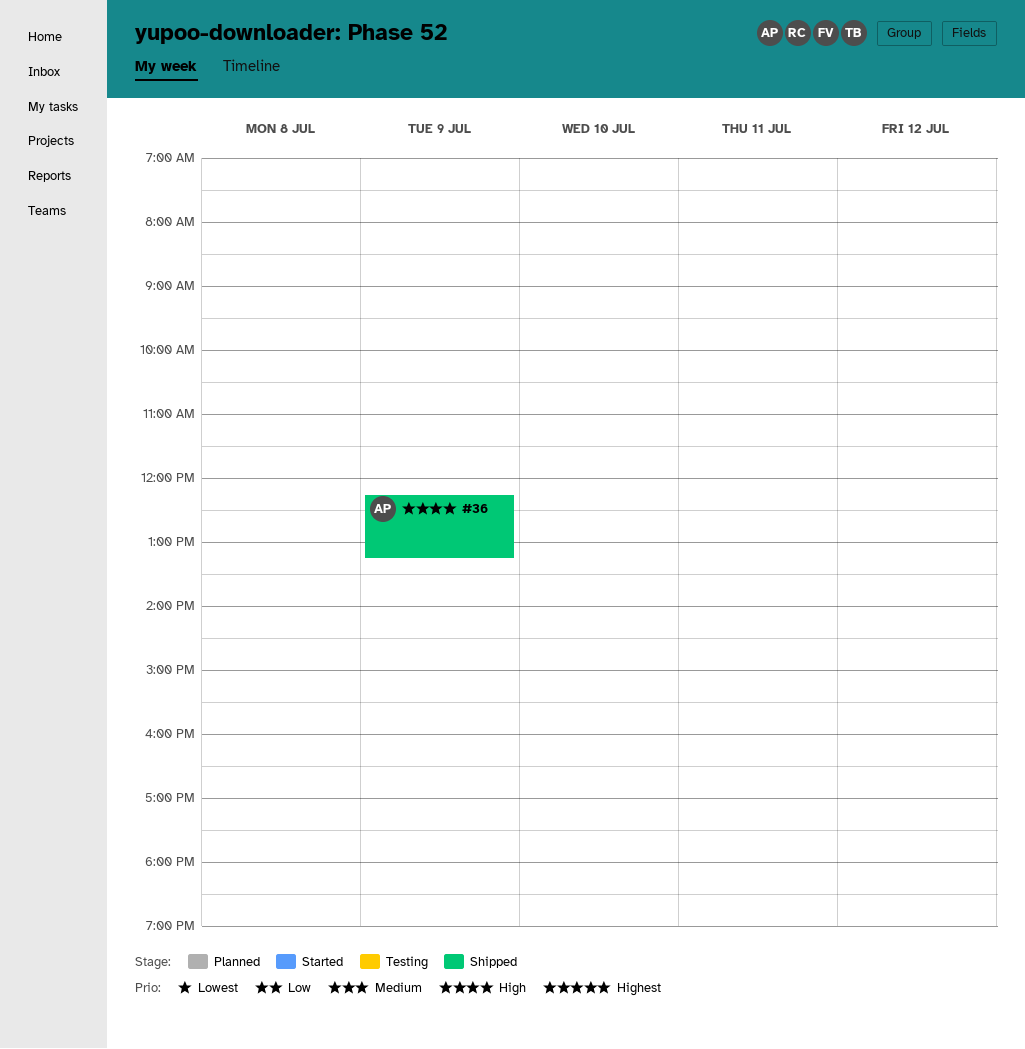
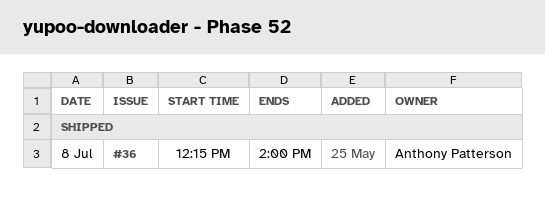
#36, day: Jul 9 -> Jul 8
#36, ends: 13:15 -> 14:00

